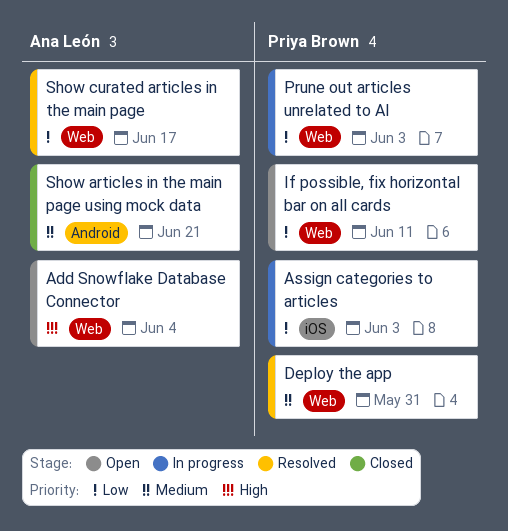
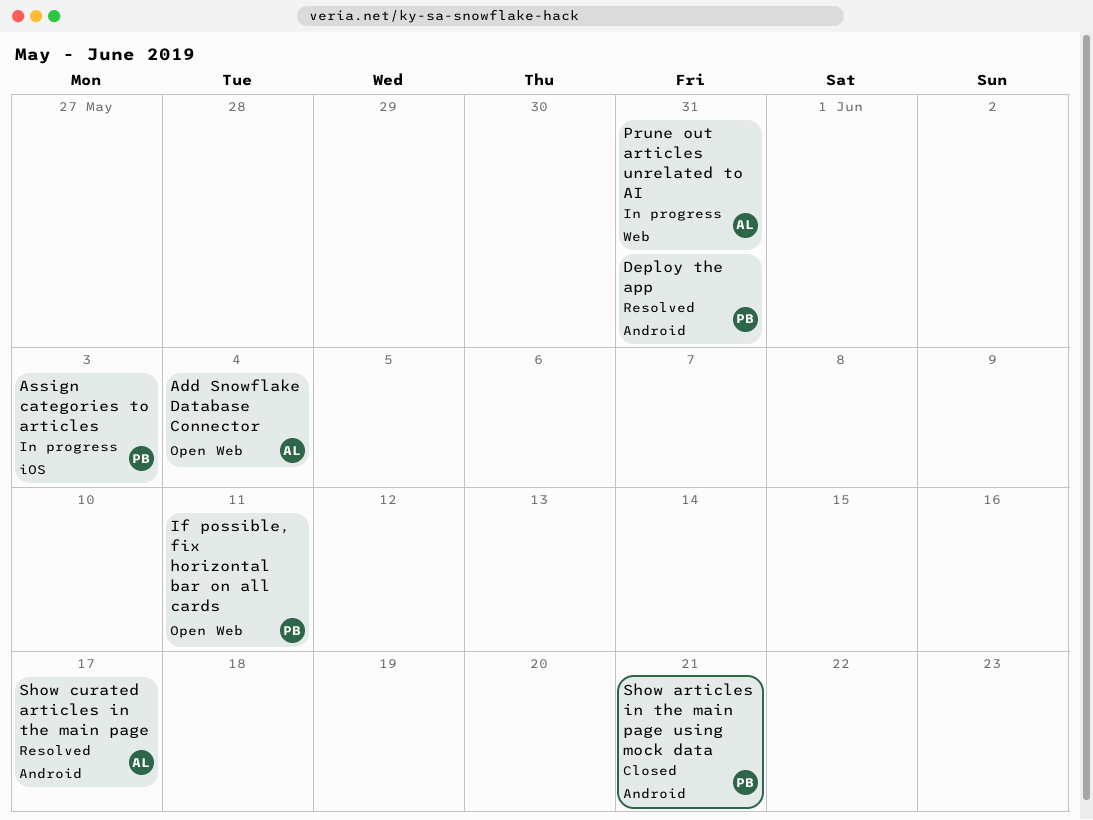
Deploy the app, label: Web -> Android
Prune out articles unrelated to AI, owner: Priya Brown -> Ana León
Prune out articles unrelated to AI, due: Jun 3 -> May 31
Show articles in the main page using mock data, owner: Ana León -> Priya Brown
Show curated articles in the main page, label: Web -> Android

